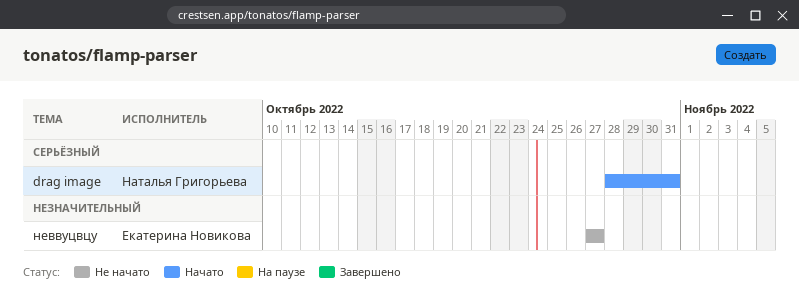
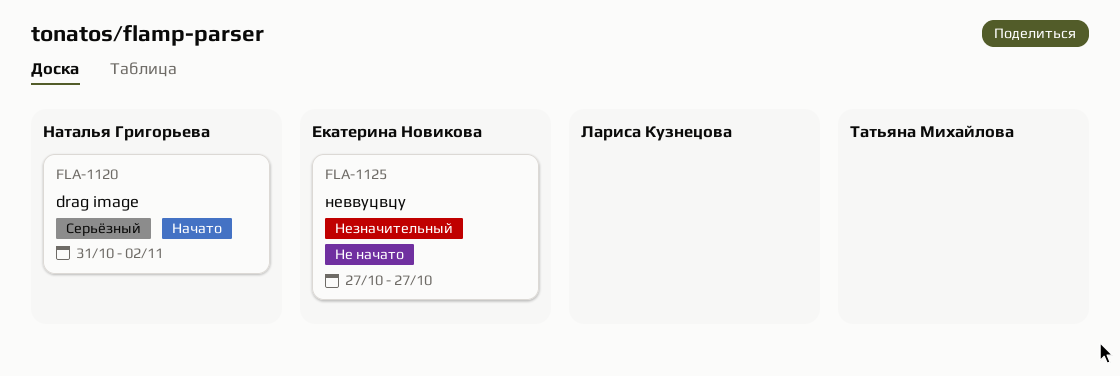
drag image, start: Oct 28 -> Oct 31
drag image, due: Oct 31 -> Nov 2

